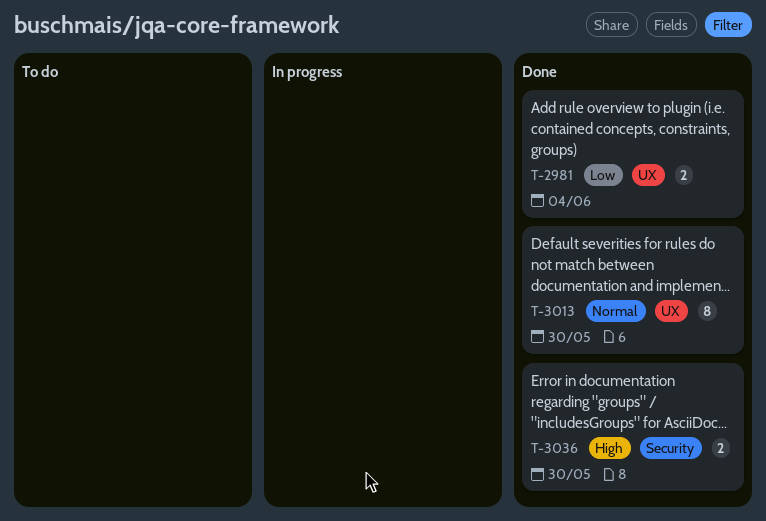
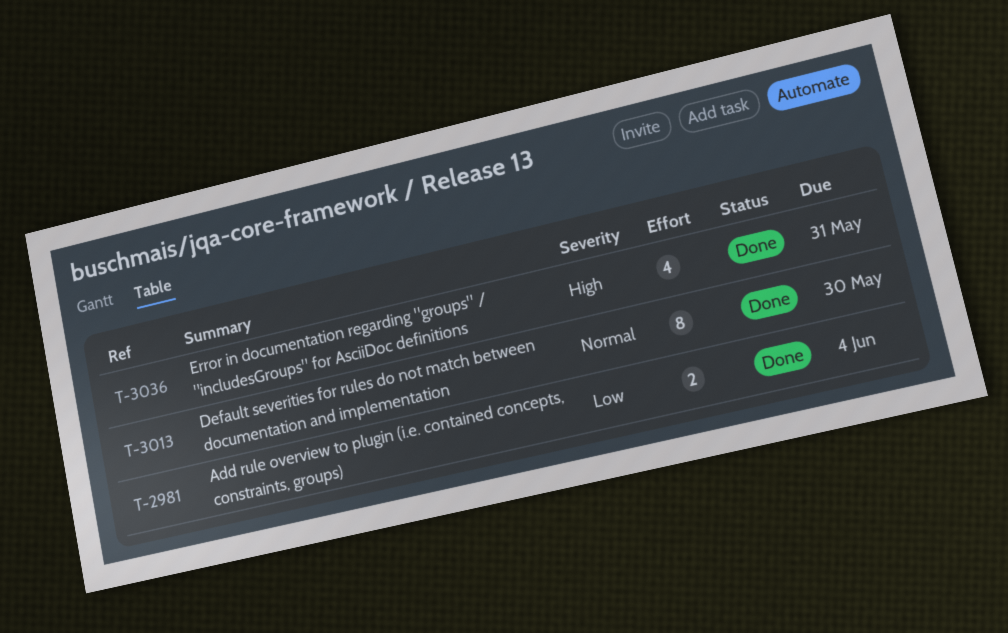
T-3036, estimate: 2 -> 4
T-3036, due: May 30 -> May 31

